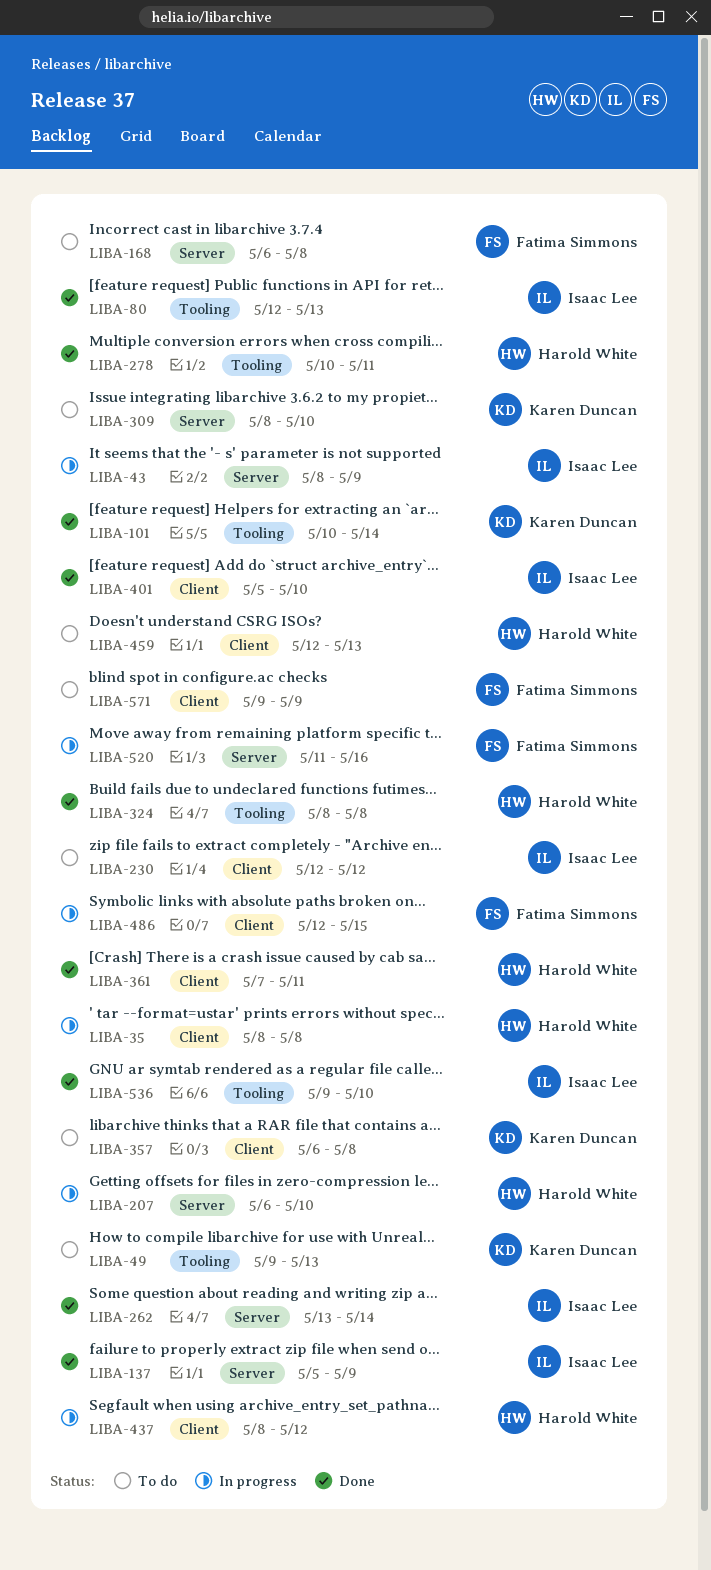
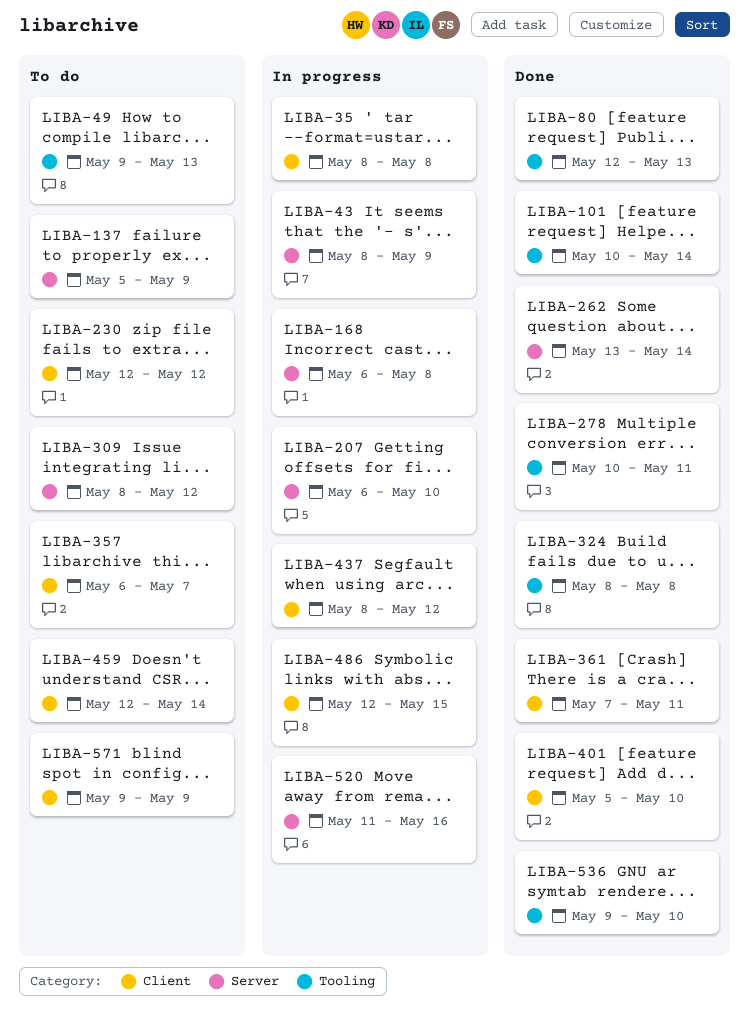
LIBA-137, status: Done -> To do
LIBA-168, status: To do -> In progress
LIBA-309, due: May 10 -> May 12
LIBA-357, due: May 8 -> May 7
LIBA-459, due: May 13 -> May 14

